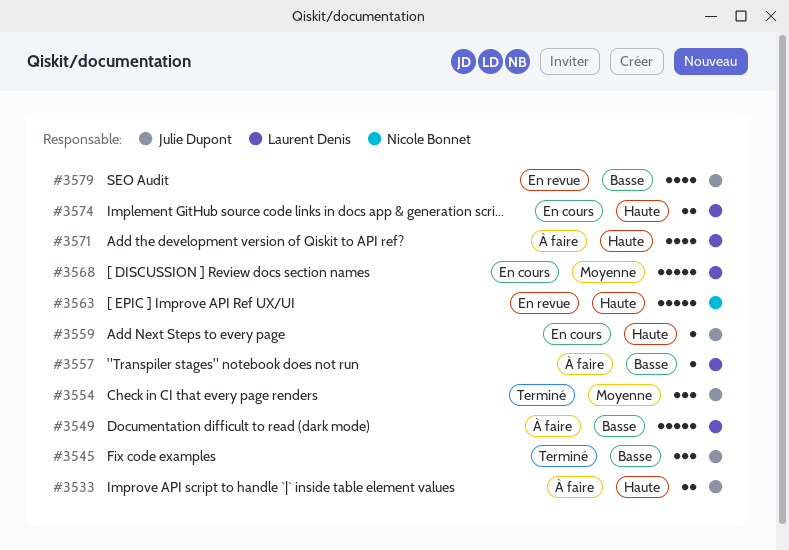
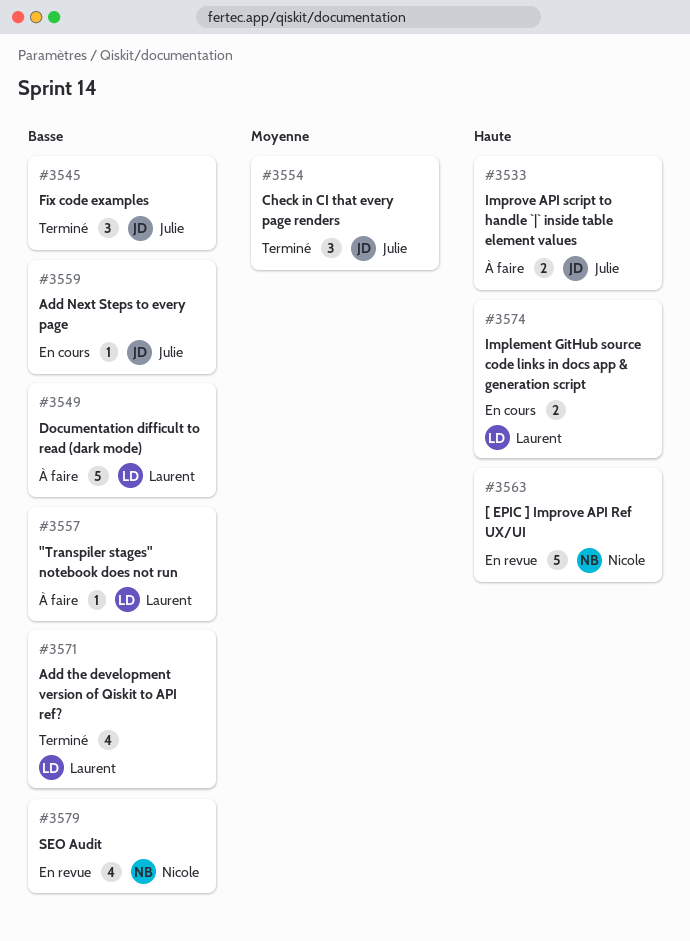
#3559, priority: Haute -> Basse
#3568: present -> none
#3571, status: À faire -> Terminé
#3571, priority: Haute -> Basse
#3579, owner: Julie Dupont -> Nicole Bonnet

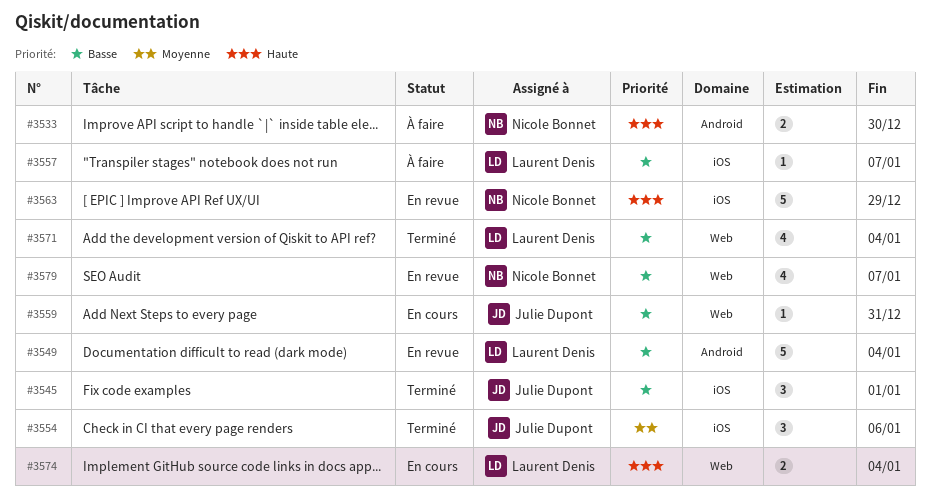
#3533, owner: Julie Dupont -> Nicole Bonnet
#3549, status: À faire -> En revue

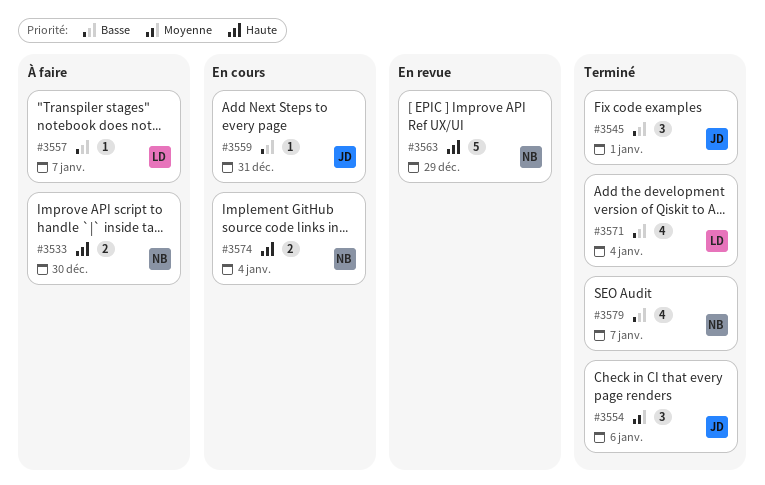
#3549: present -> none
#3574, owner: Laurent Denis -> Nicole Bonnet
#3579, status: En revue -> Terminé

